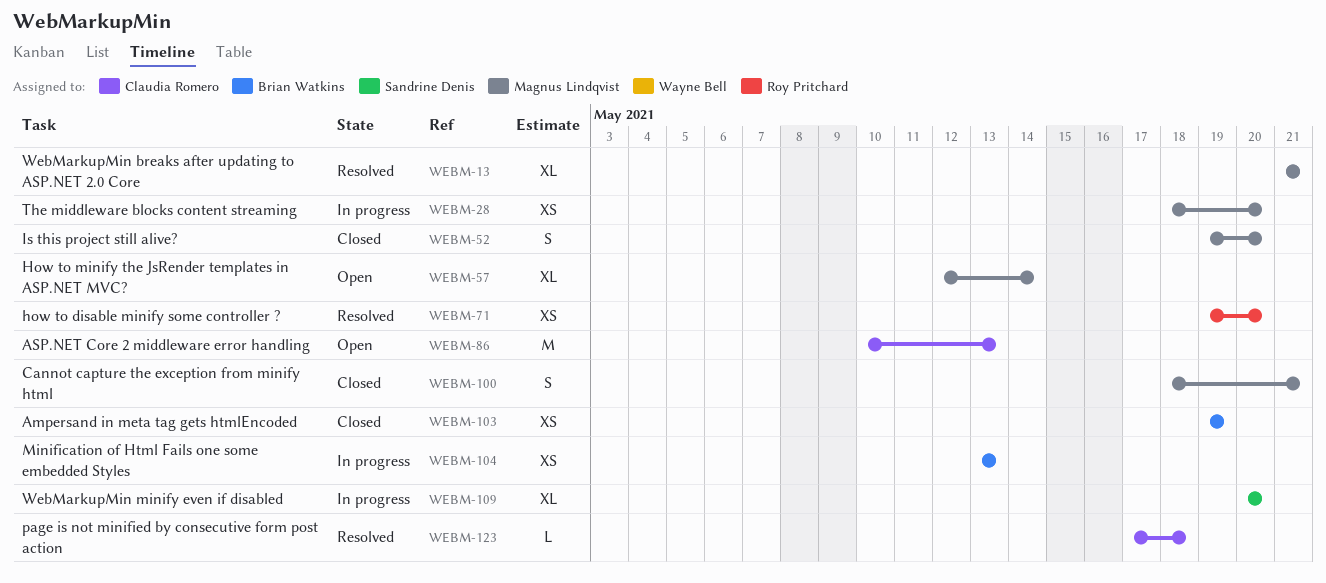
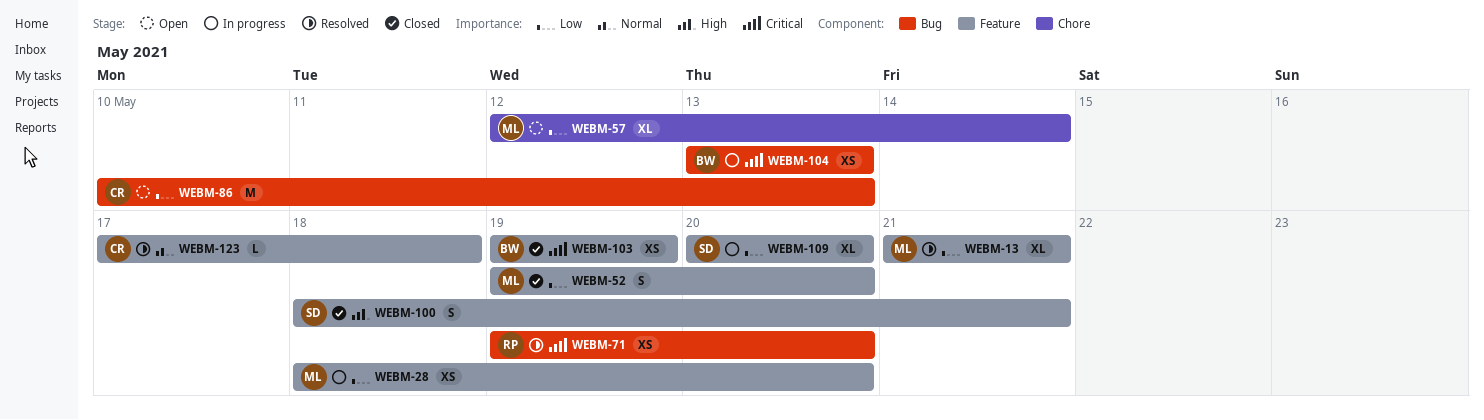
WEBM-100, owner: Magnus Lindqvist -> Sandrine Denis

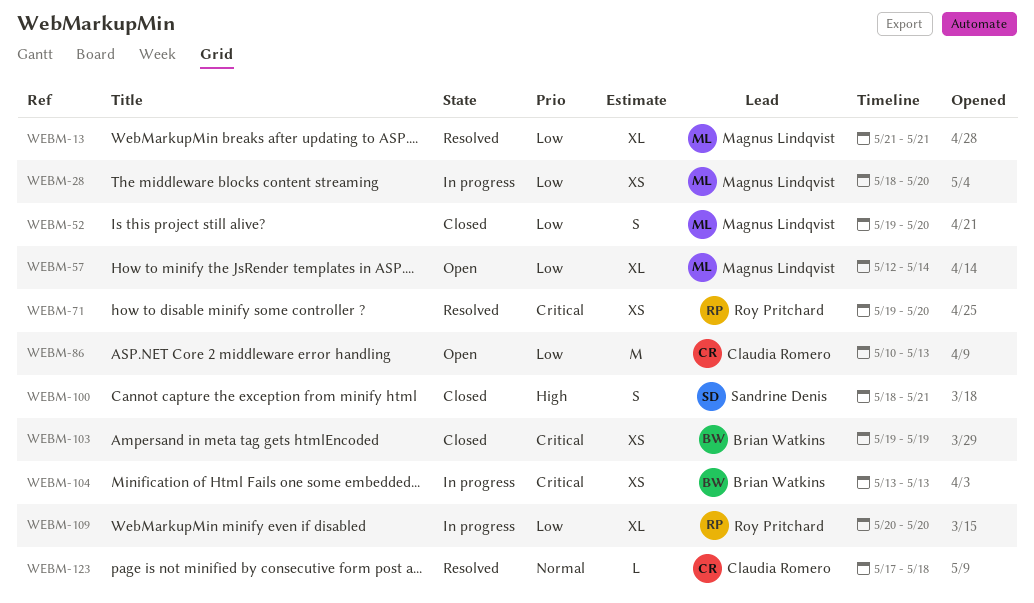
WEBM-109, owner: Sandrine Denis -> Roy Pritchard

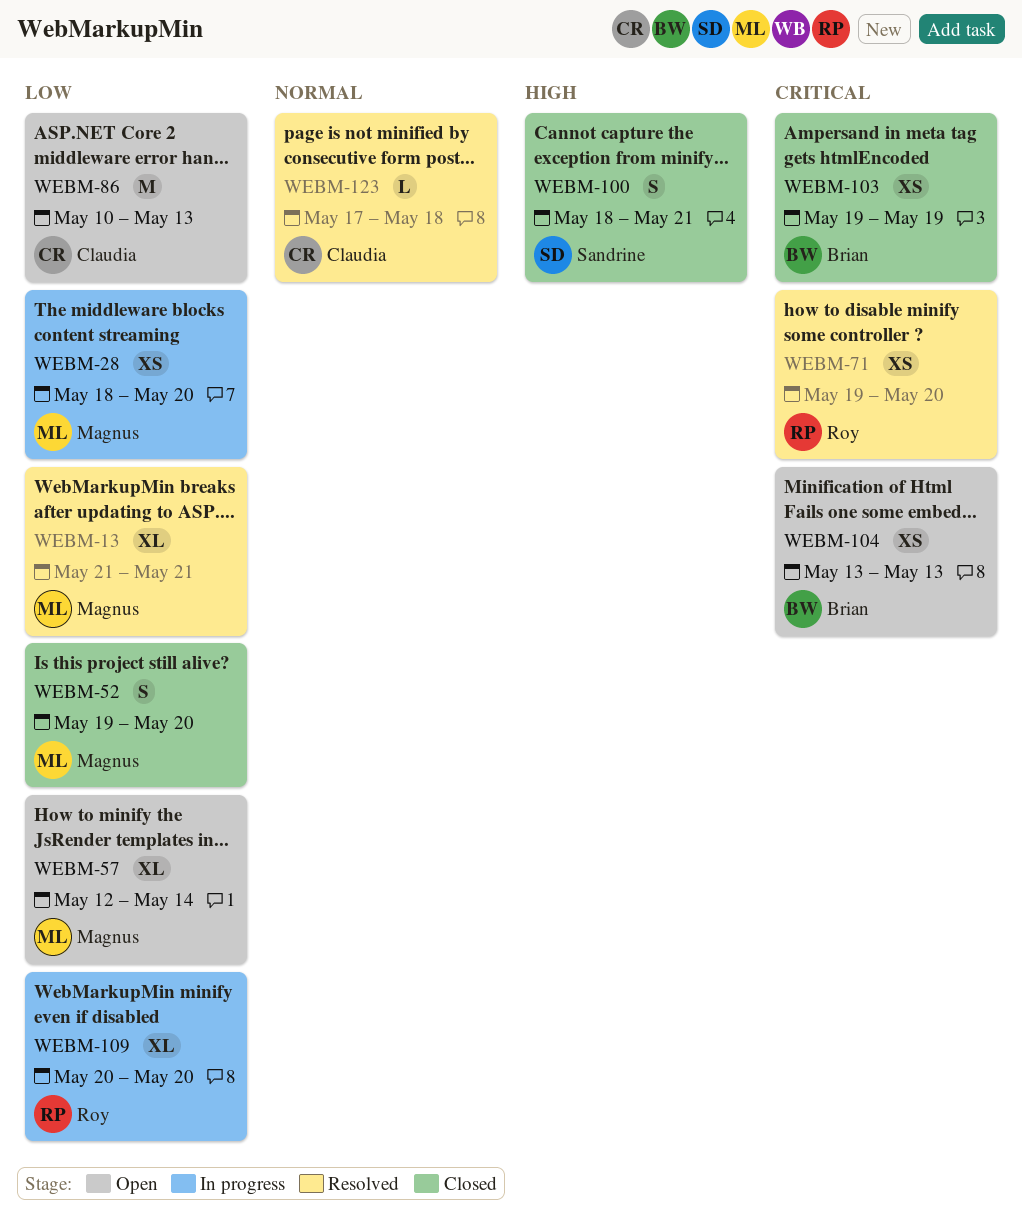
WEBM-104, status: In progress -> Open

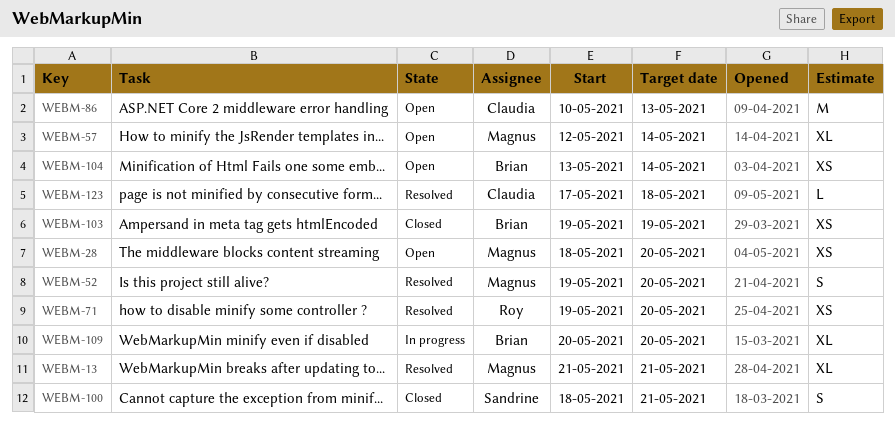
WEBM-28, status: In progress -> Open
WEBM-52, status: Closed -> Resolved
WEBM-104, due: May 13 -> May 14
WEBM-109, owner: Roy -> Brian

